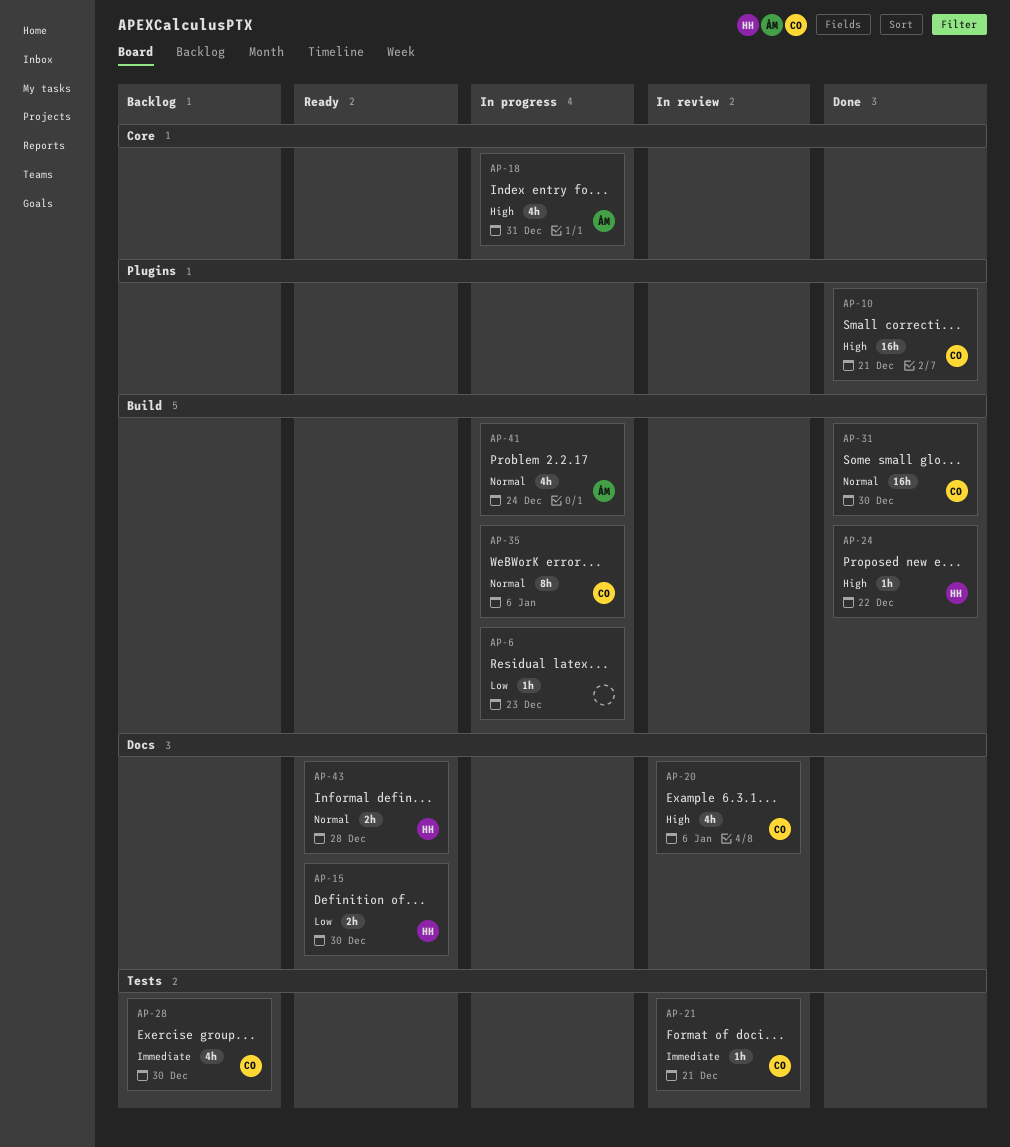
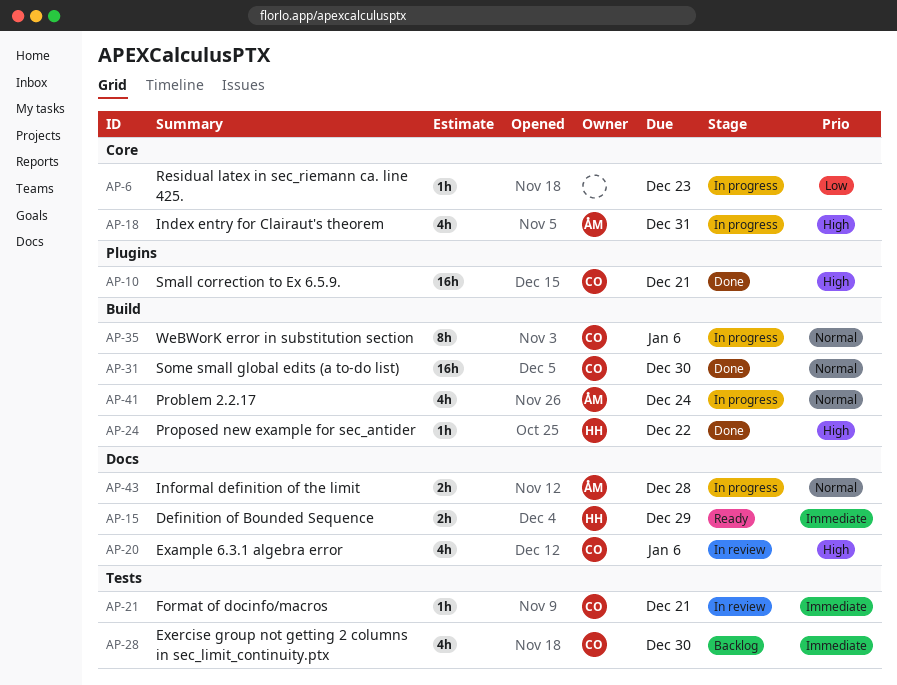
AP-6, label: Build -> Core
AP-15, priority: Low -> Immediate
AP-15, due: Dec 30 -> Dec 29
AP-43, status: Ready -> In progress
AP-43, owner: HH -> ÅM

